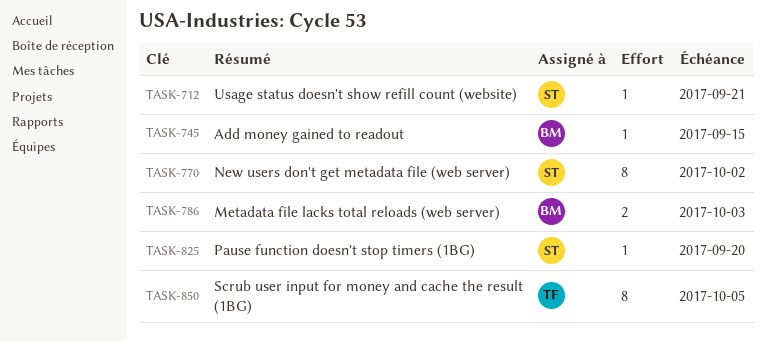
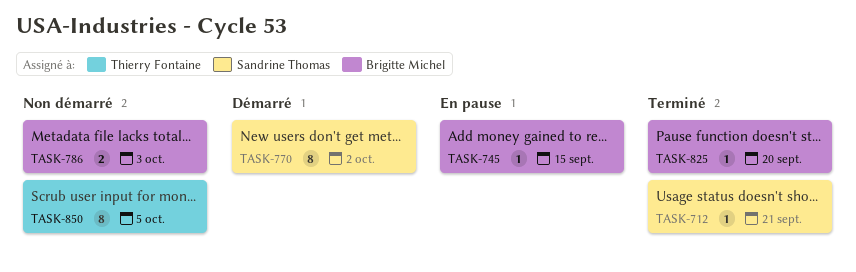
TASK-825, owner: Sandrine Thomas -> Brigitte Michel

